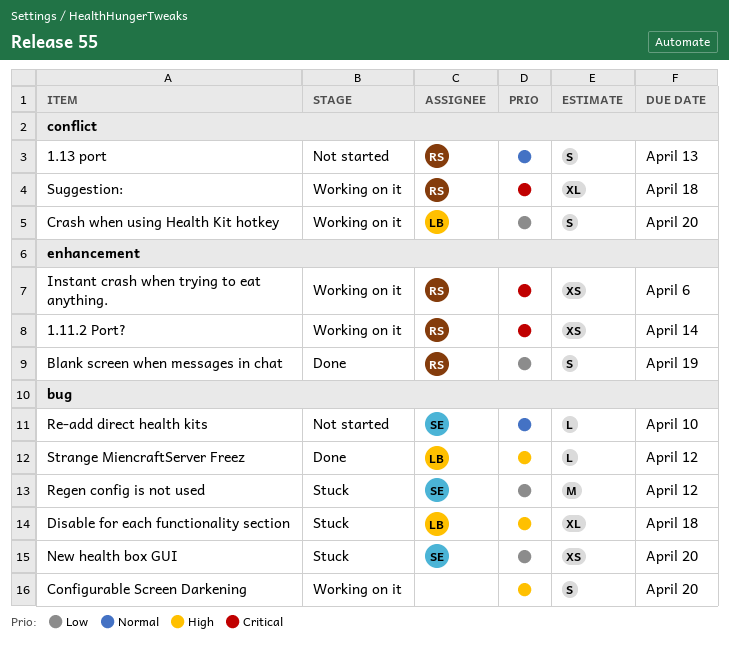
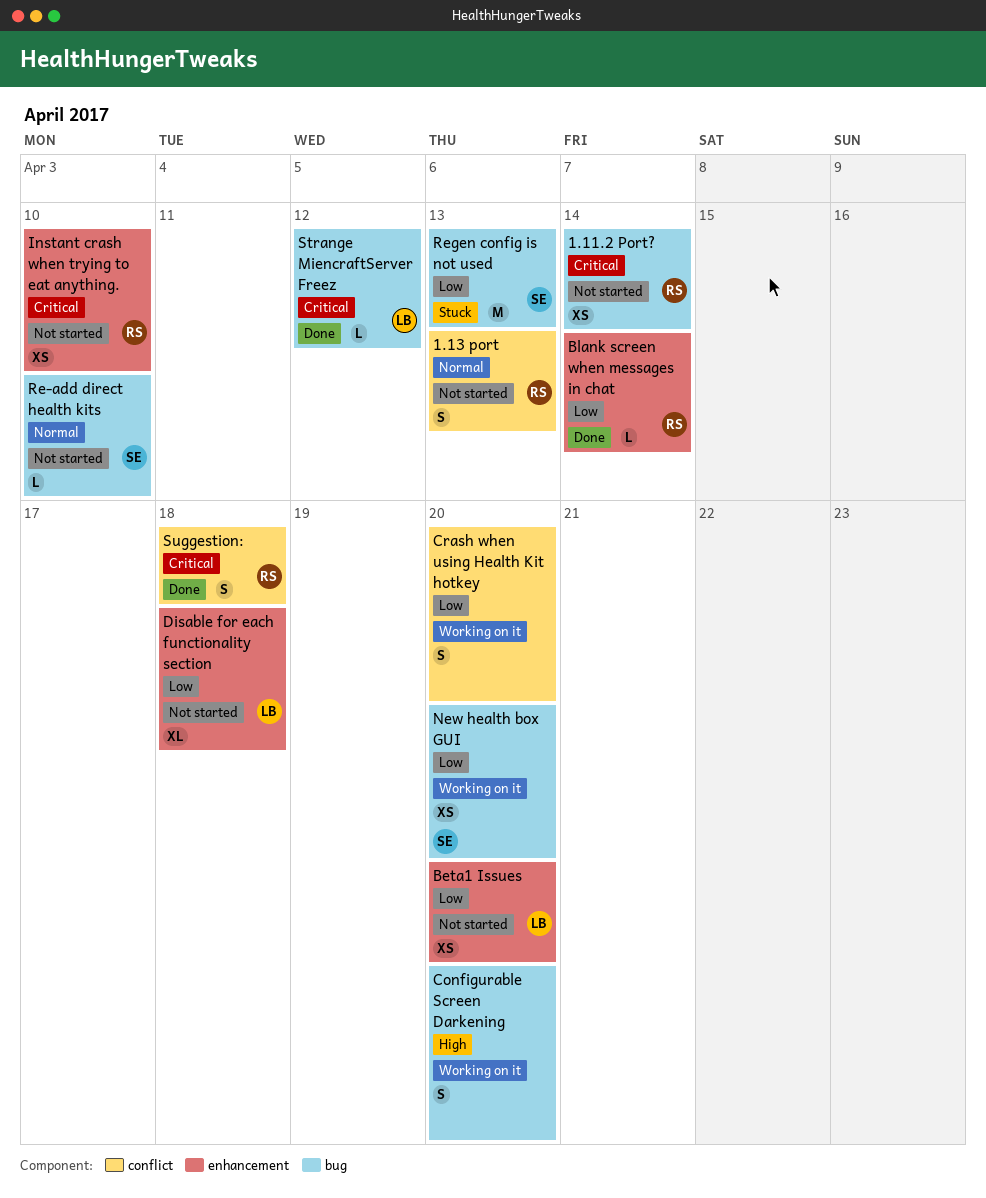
1.11.2 Port?, status: Working on it -> Not started
1.11.2 Port?, label: enhancement -> bug
Beta1 Issues: none -> present
Blank screen when messages in chat, estimate: S -> L
Blank screen when messages in chat, due: Apr 19 -> Apr 14
Crash when using Health Kit hotkey, owner: LB -> none
Disable for each functionality section, status: Stuck -> Not started
Disable for each functionality section, priority: High -> Low
Disable for each functionality section, label: bug -> enhancement
Instant crash when trying to eat anything., status: Working on it -> Not started
Instant crash when trying to eat anything., due: Apr 6 -> Apr 10
New health box GUI, status: Stuck -> Working on it
Regen config is not used, due: Apr 12 -> Apr 13
Strange MiencraftServer Freez, priority: High -> Critical
Suggestion:, status: Working on it -> Done
Suggestion:, estimate: XL -> S

